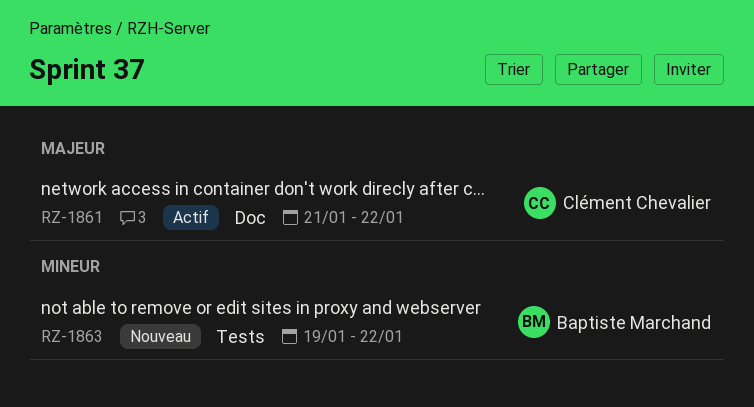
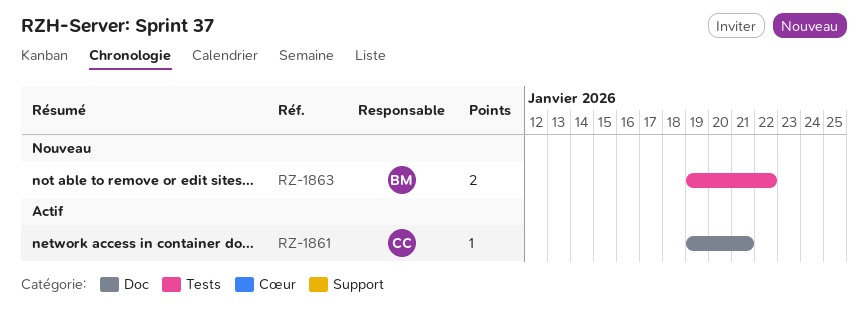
RZ-1861, start: Jan 21 -> Jan 19
RZ-1861, due: Jan 22 -> Jan 21

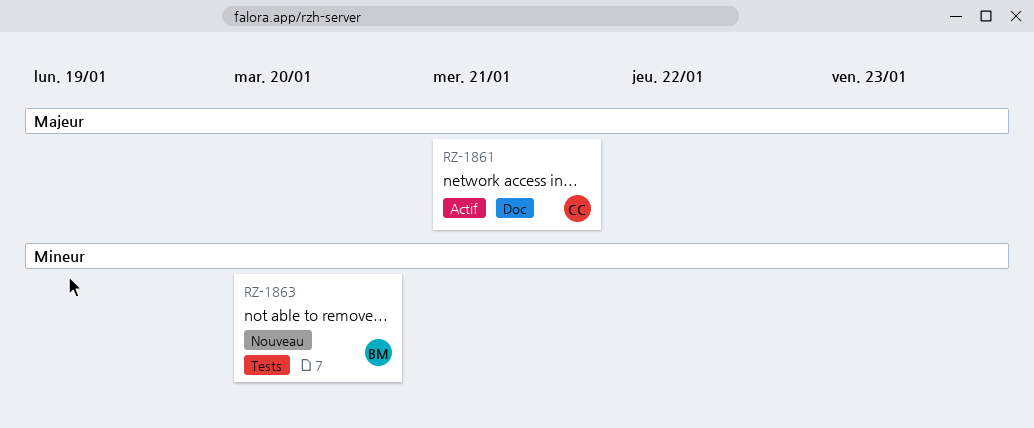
RZ-1863, due: Jan 22 -> Jan 20

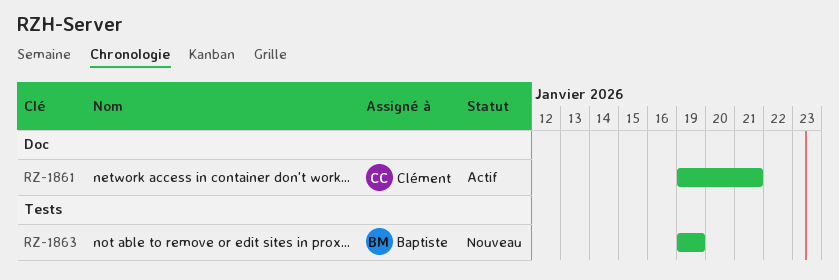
RZ-1863, due: Jan 20 -> Jan 19

